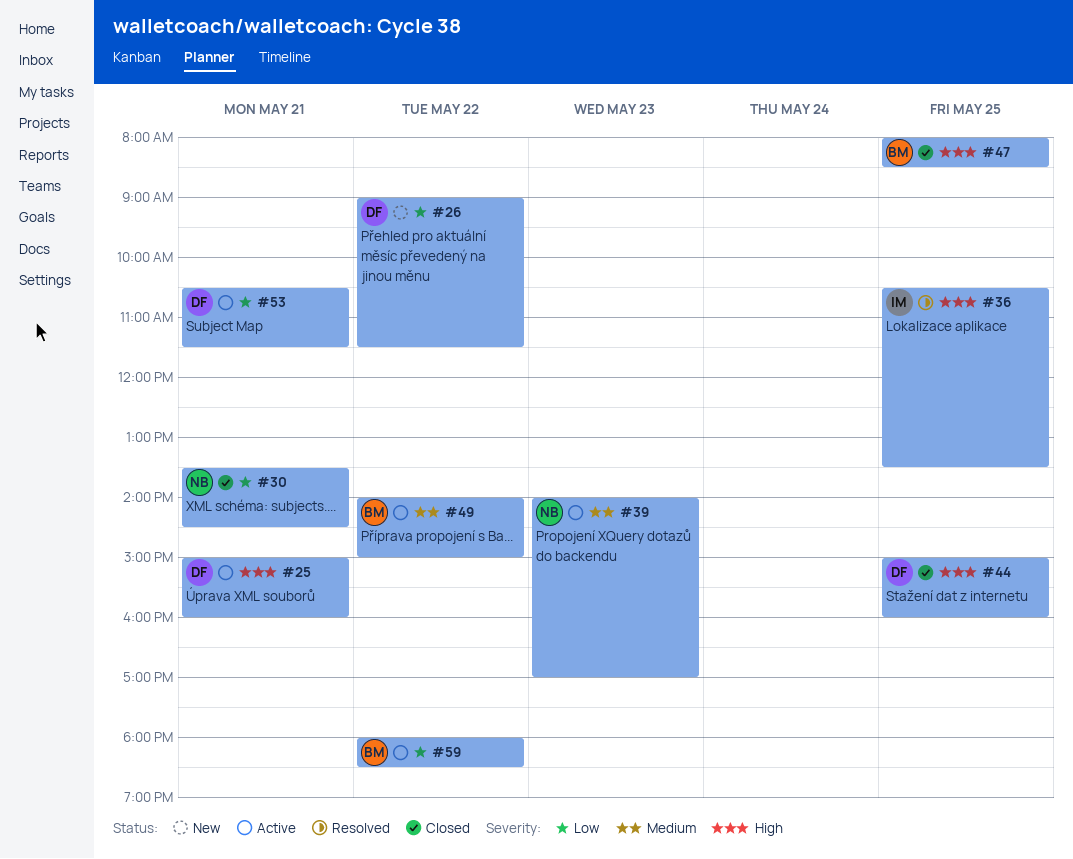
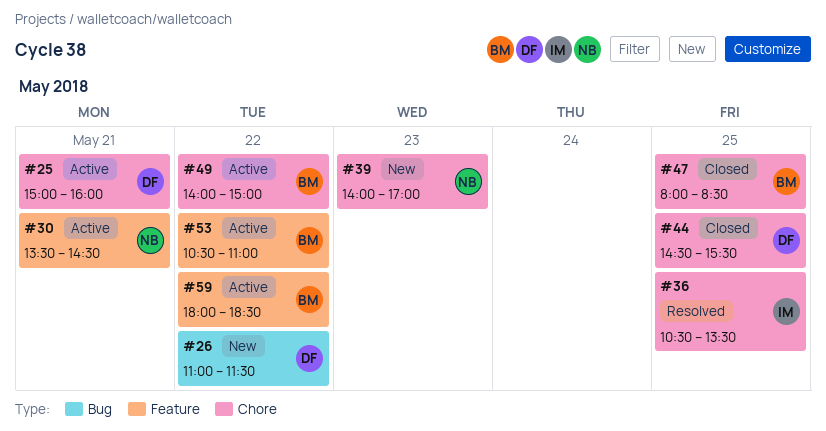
#26, begins: 09:00 -> 11:00
#30, status: Closed -> Active
#39, status: Active -> New
#44, begins: 15:00 -> 14:30
#44, ends: 16:00 -> 15:30
#53, owner: DF -> BM
#53, day: May 21 -> May 22
#53, ends: 11:30 -> 11:00

